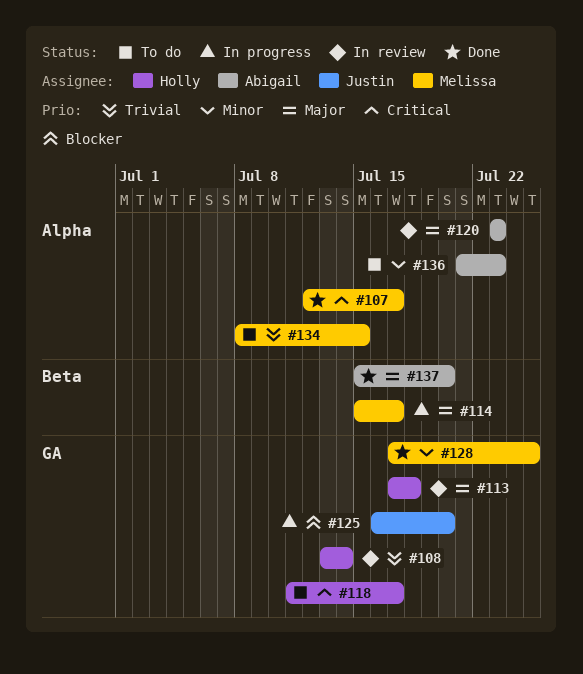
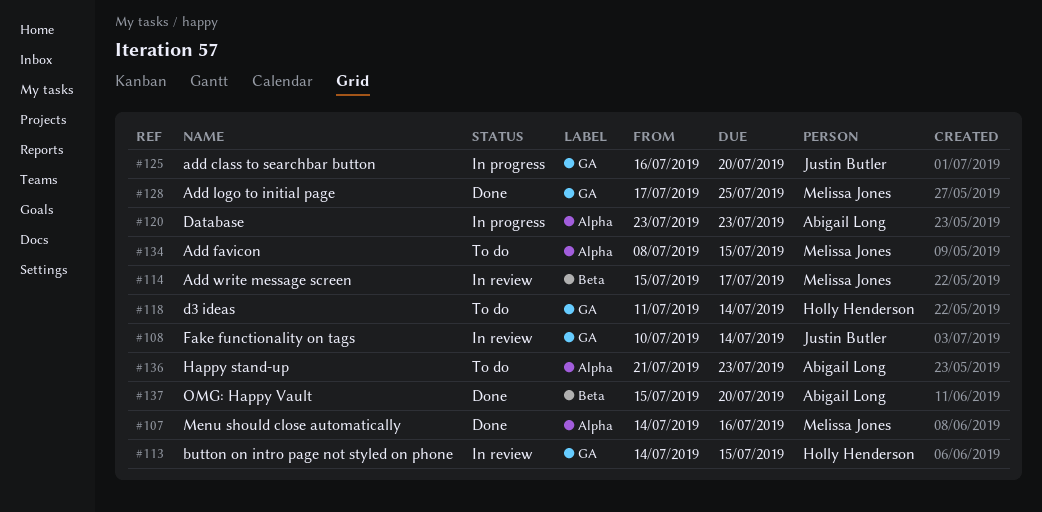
#107, start: Jul 12 -> Jul 14
#107, due: Jul 17 -> Jul 16
#108, owner: Holly Henderson -> Justin Butler
#108, start: Jul 13 -> Jul 10
#113, start: Jul 17 -> Jul 14
#113, due: Jul 18 -> Jul 15
#114, status: In progress -> In review
#118, due: Jul 17 -> Jul 14
#120, status: In review -> In progress

